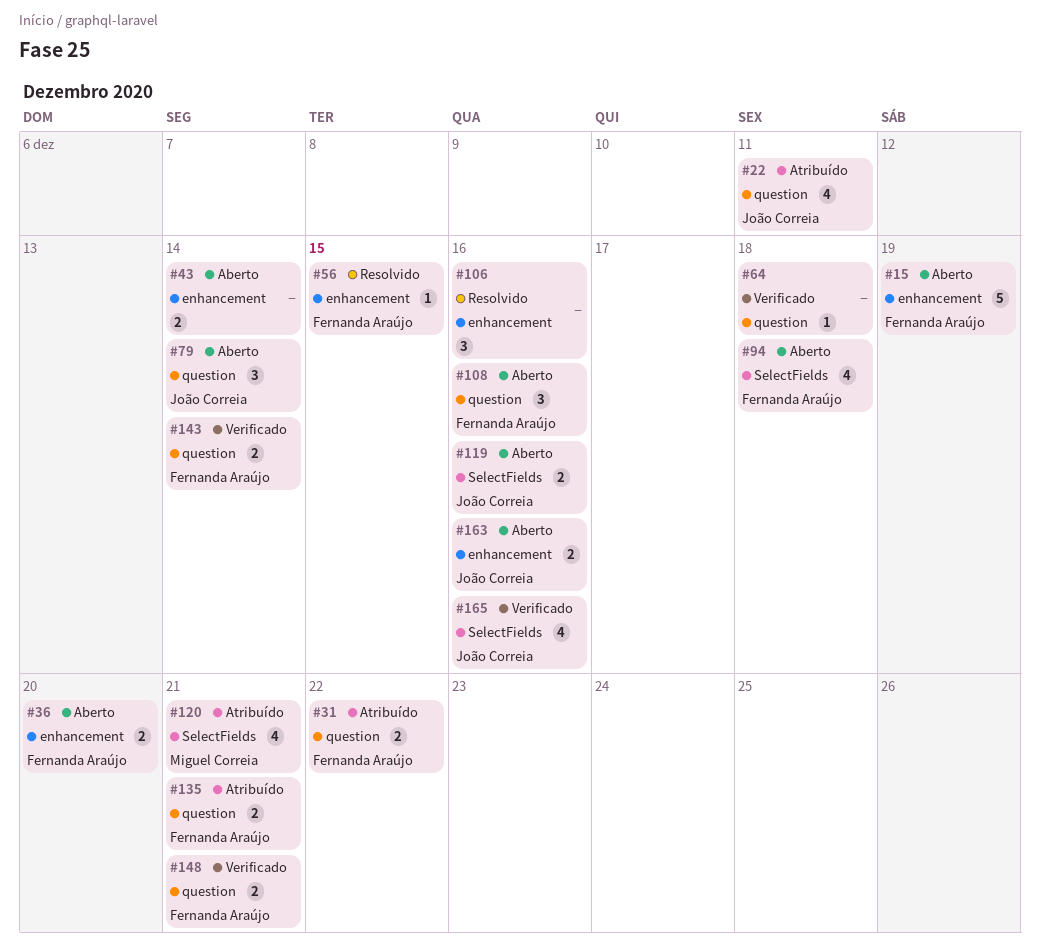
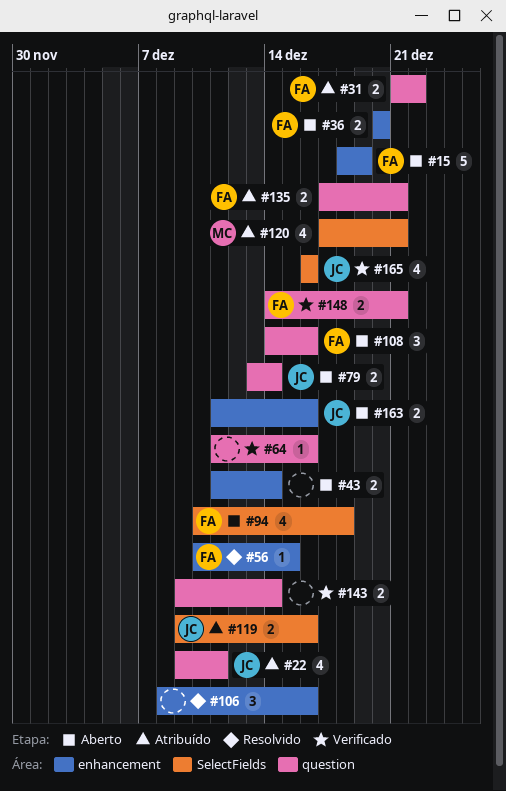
#64, due: Dec 18 -> Dec 16
#79, estimate: 3 -> 2
#119, status: Aberto -> Atribuído
#143, owner: Fernanda Araújo -> none

